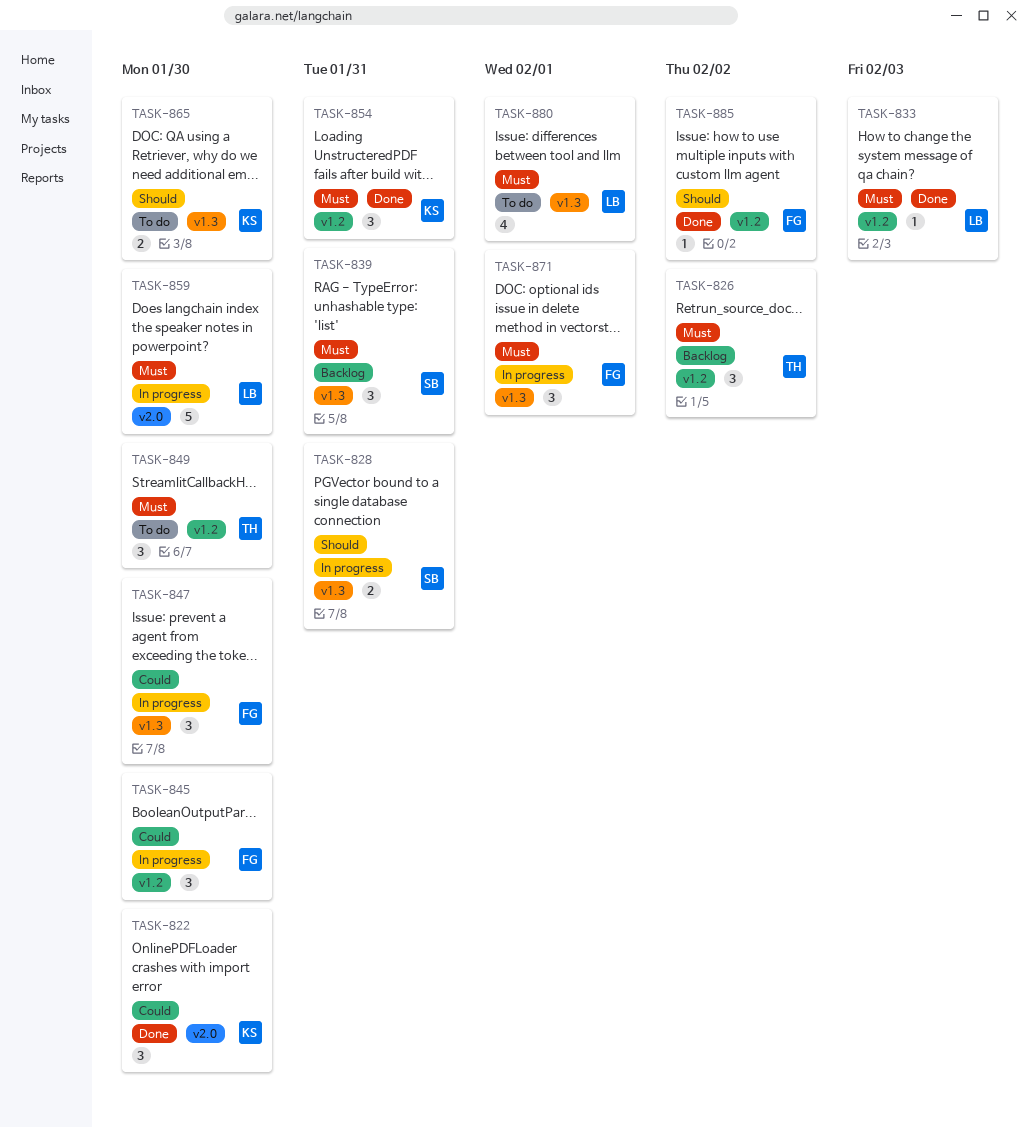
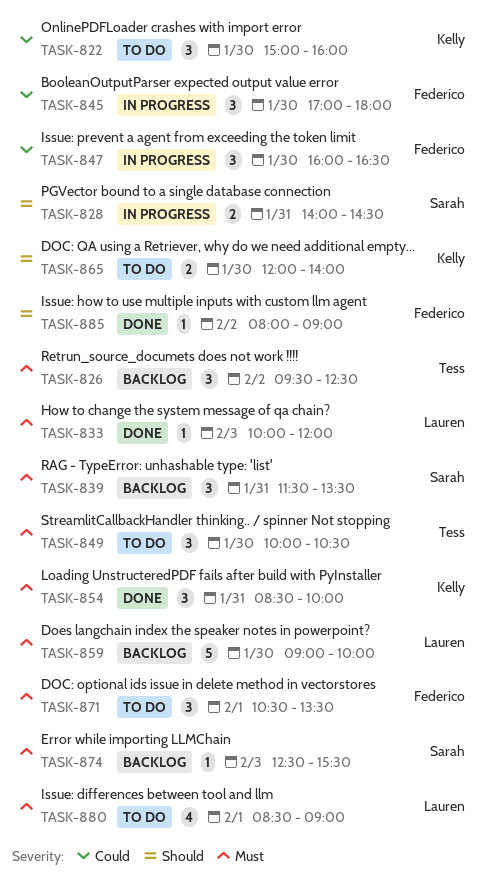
TASK-822, status: Done -> To do
TASK-859, status: In progress -> Backlog
TASK-871, status: In progress -> To do
TASK-874: none -> present

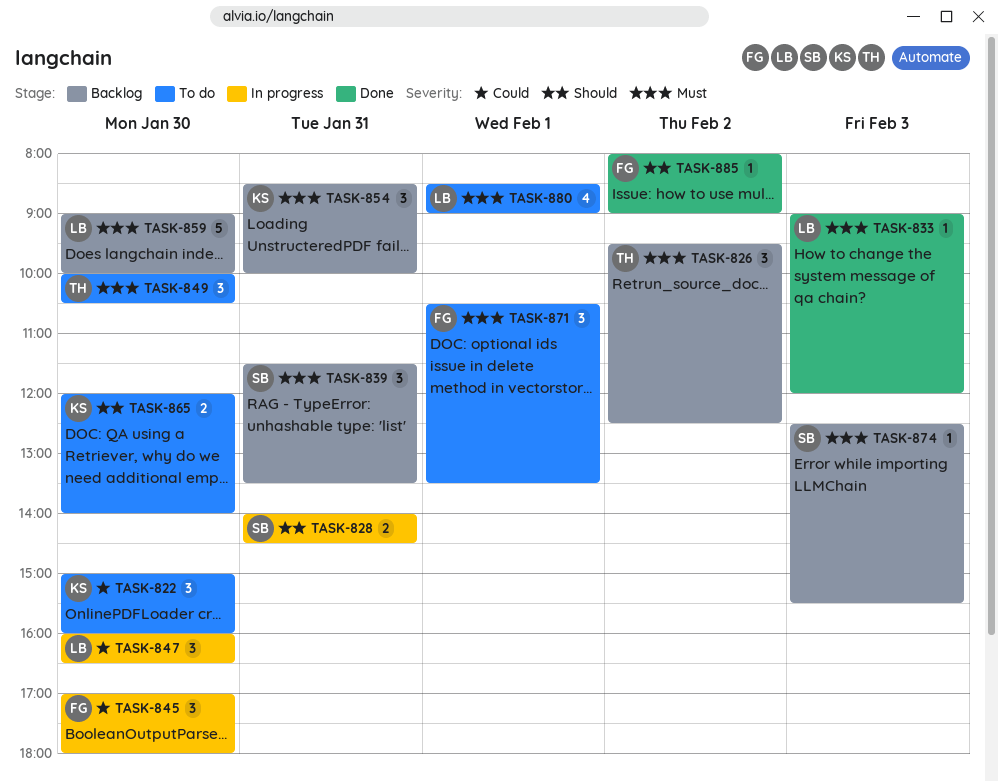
TASK-833, begins: 10:00 -> 09:00
TASK-847, owner: Federico -> Lauren
TASK-854, status: Done -> Backlog

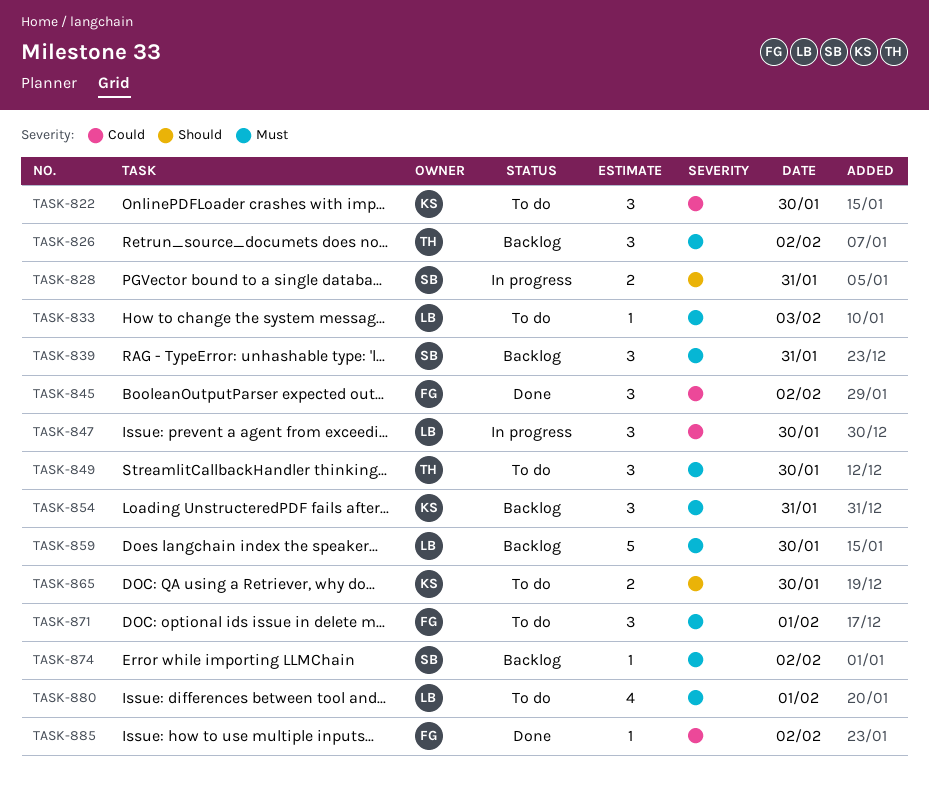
TASK-833, status: Done -> To do
TASK-845, status: In progress -> Done
TASK-845, day: Jan 30 -> Feb 2
TASK-874, day: Feb 3 -> Feb 2
TASK-885, priority: Should -> Could

